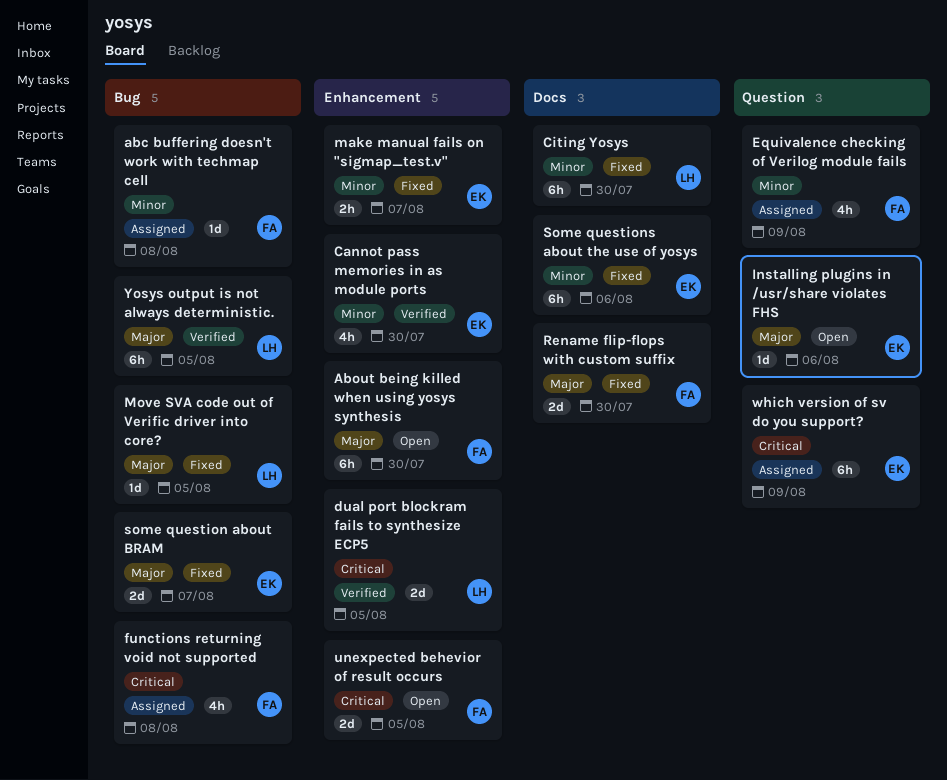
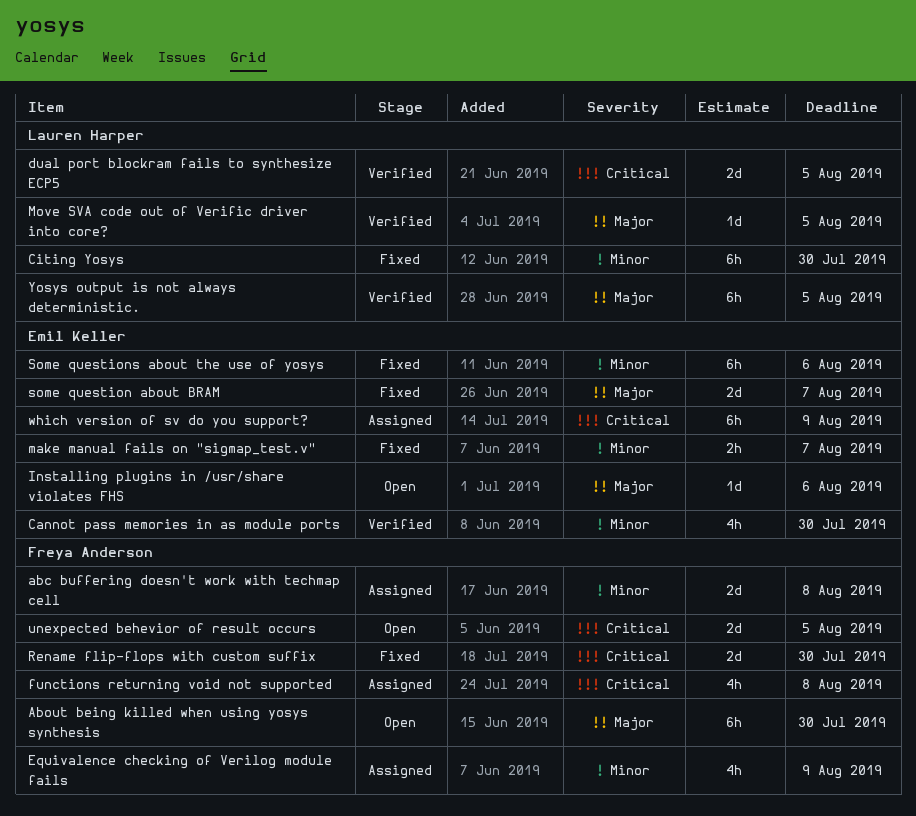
abc buffering doesn't work with techmap cell, estimate: 1d -> 2d
Move SVA code out of Verific driver into core?, status: Fixed -> Verified
Rename flip-flops with custom suffix, priority: Major -> Critical

